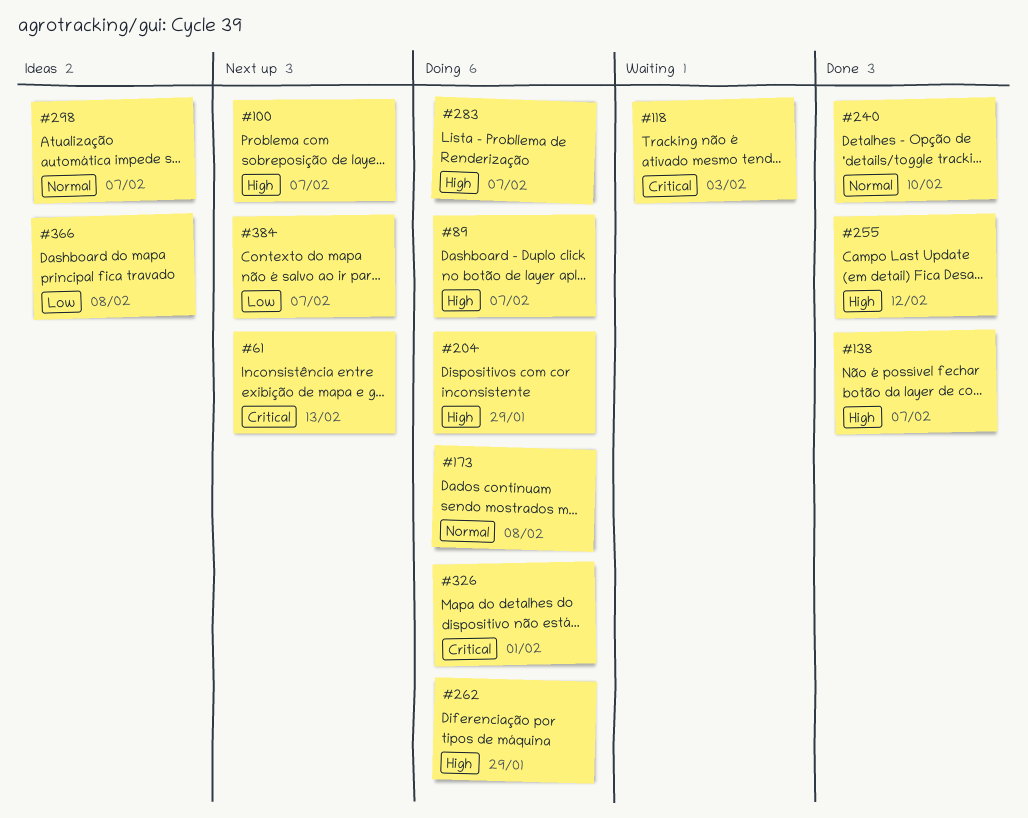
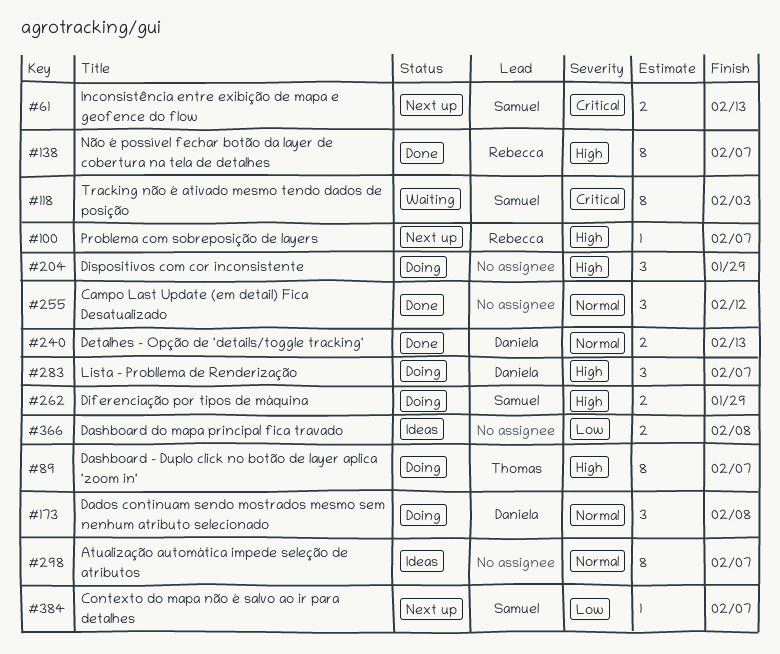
#240, due: Feb 10 -> Feb 13
#255, priority: High -> Normal
#326: present -> none

